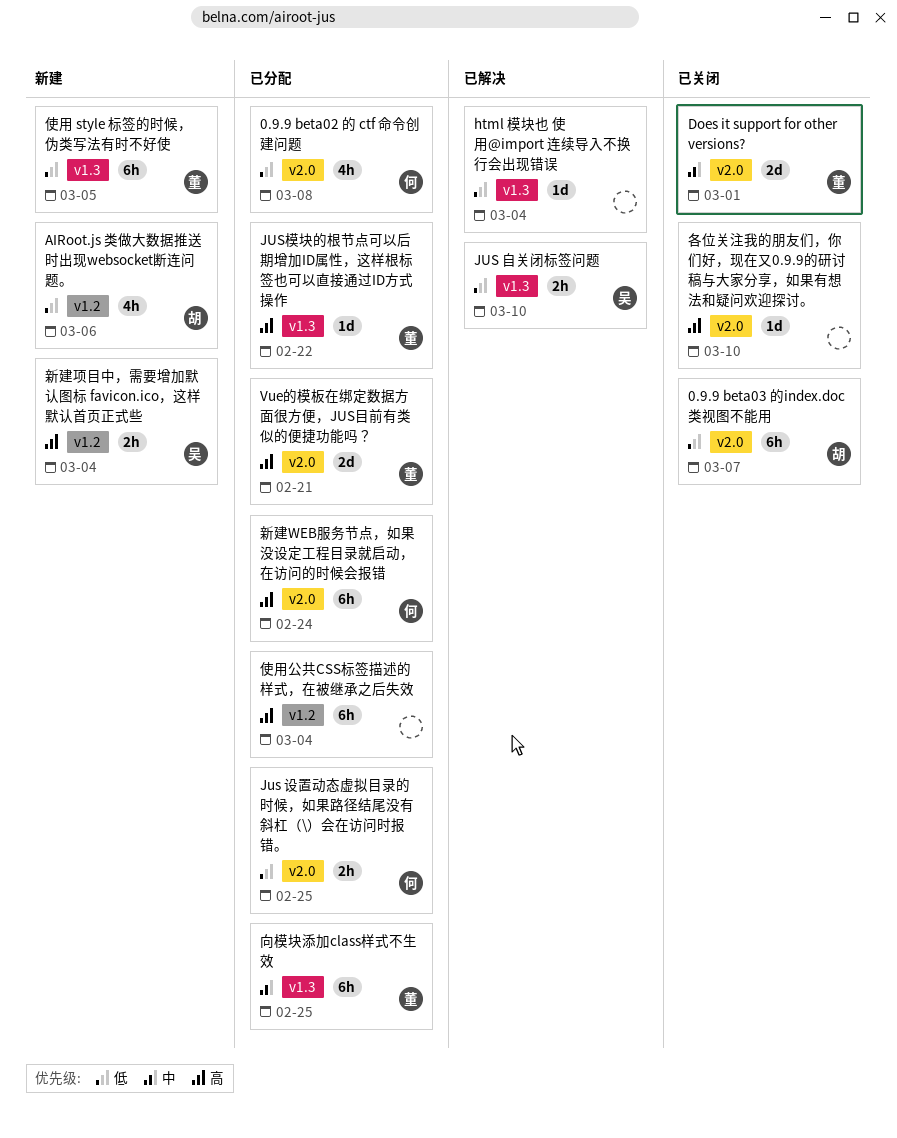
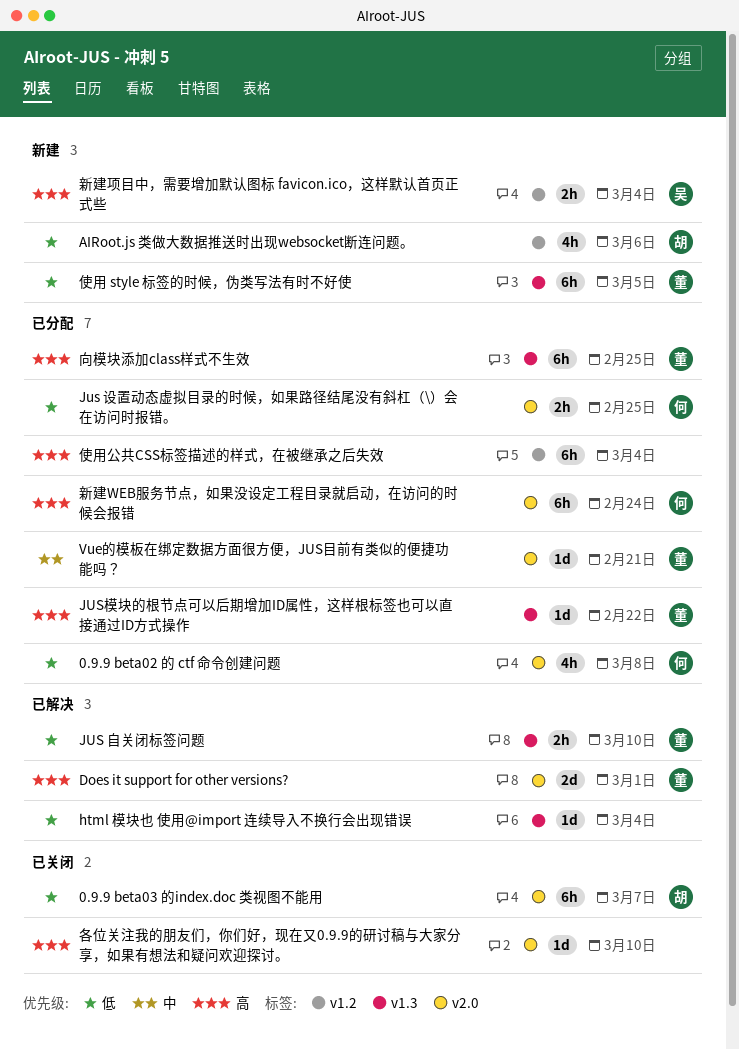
Does it support for other versions?, status: 已关闭 -> 已解决
Does it support for other versions?, priority: 中 -> 高
JUS 自关闭标签问题, owner: 吴 -> 董
Vue的模板在绑定数据方面很方便，JUS目前有类似的便捷功能吗？, priority: 高 -> 中
Vue的模板在绑定数据方面很方便，JUS目前有类似的便捷功能吗？, estimate: 2d -> 1d
向模块添加class样式不生效, priority: 中 -> 高

